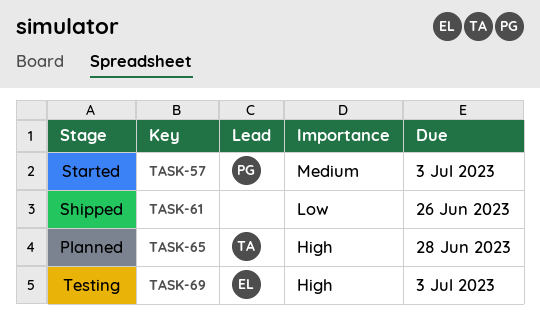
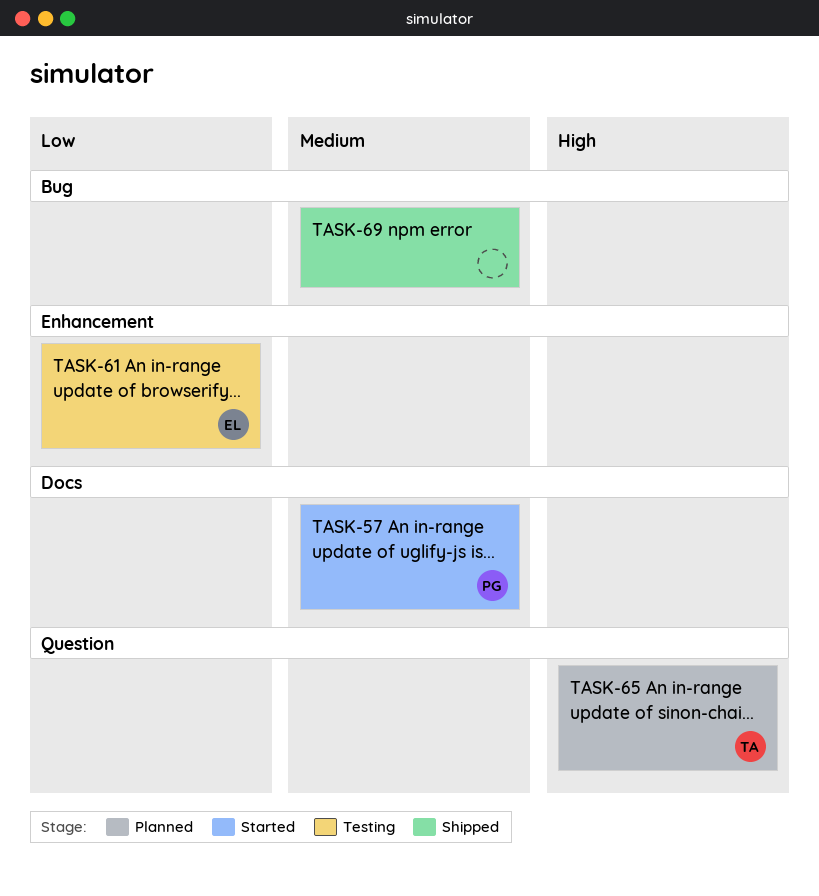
TASK-61, status: Shipped -> Testing
TASK-61, owner: none -> EL
TASK-69, status: Testing -> Shipped
TASK-69, owner: EL -> none
TASK-69, priority: High -> Medium

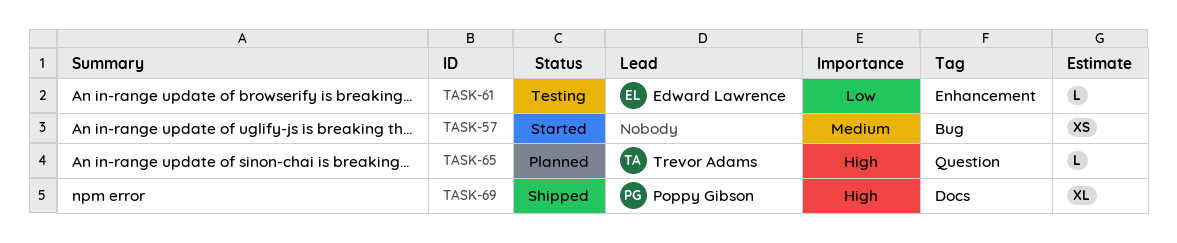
TASK-57, owner: Poppy Gibson -> none
TASK-57, label: Docs -> Bug
TASK-69, owner: none -> Poppy Gibson
TASK-69, priority: Medium -> High
TASK-69, label: Bug -> Docs

